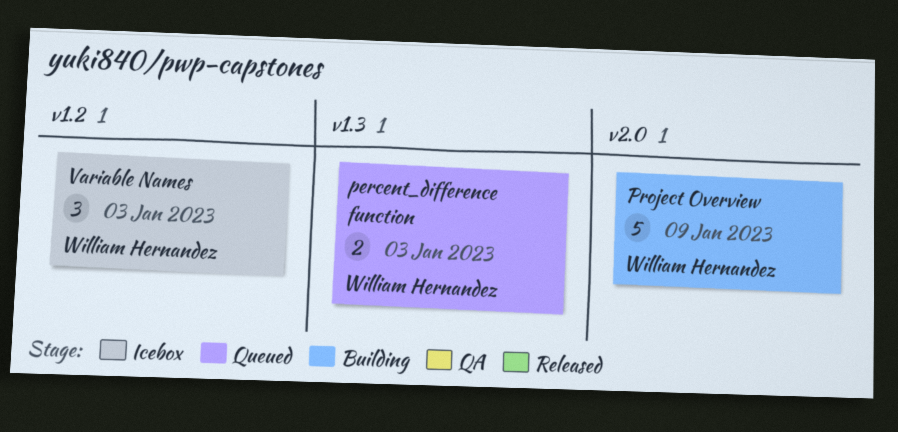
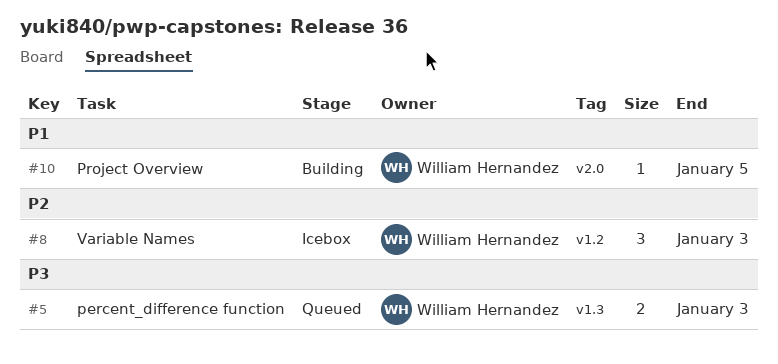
Project Overview, estimate: 5 -> 1
Project Overview, due: Jan 9 -> Jan 5

